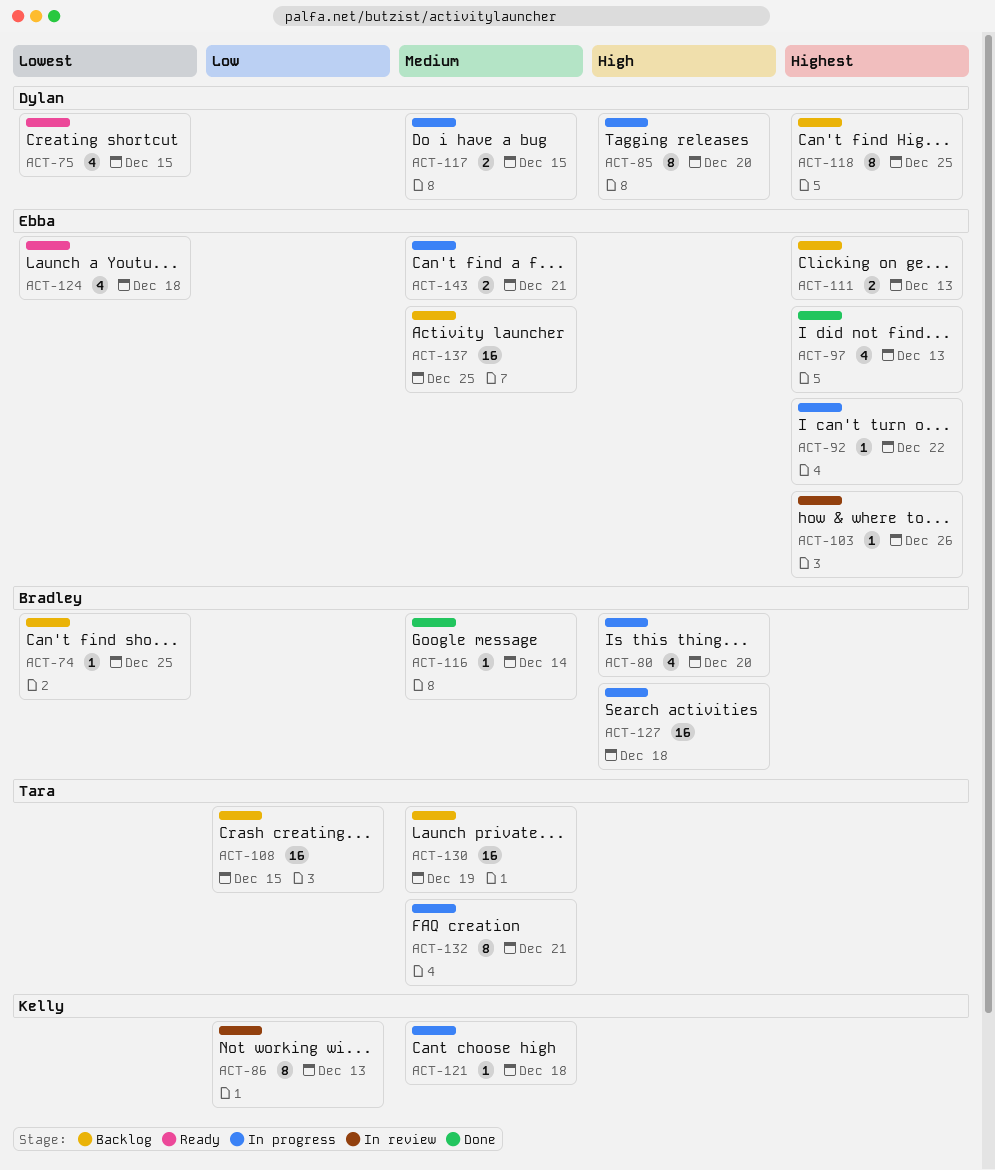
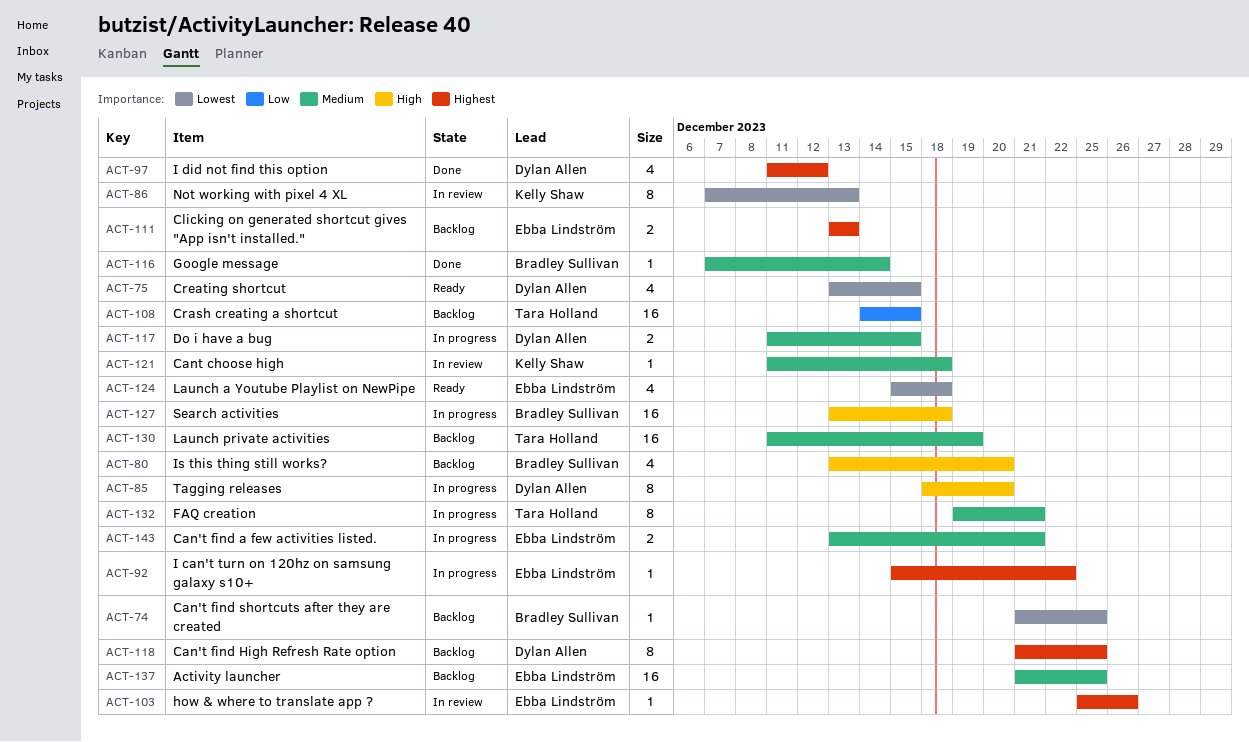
ACT-80, status: In progress -> Backlog
ACT-86, priority: Low -> Lowest
ACT-97, owner: Ebba Lindström -> Dylan Allen
ACT-97, due: Dec 13 -> Dec 12
ACT-121, status: In progress -> In review

